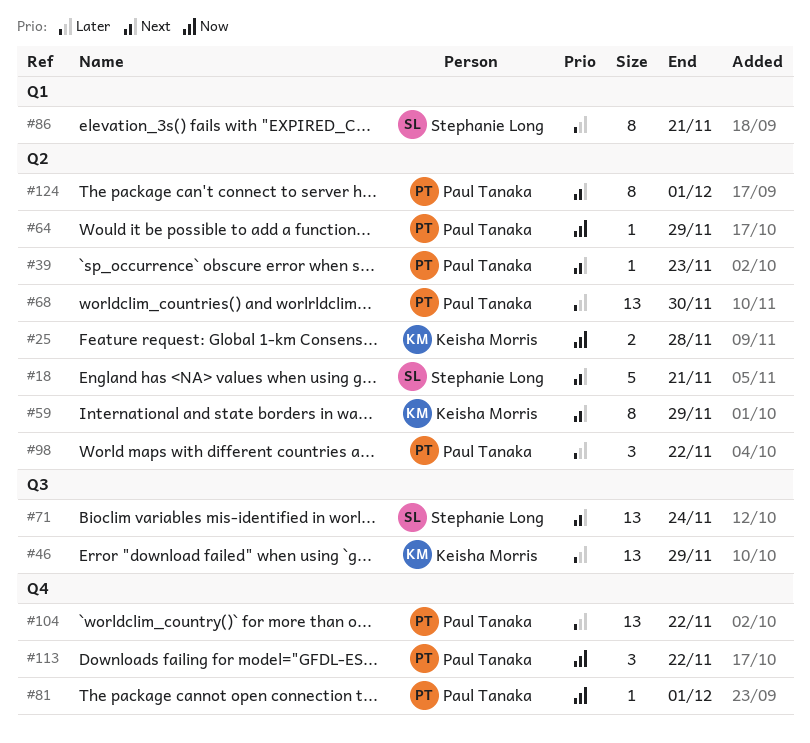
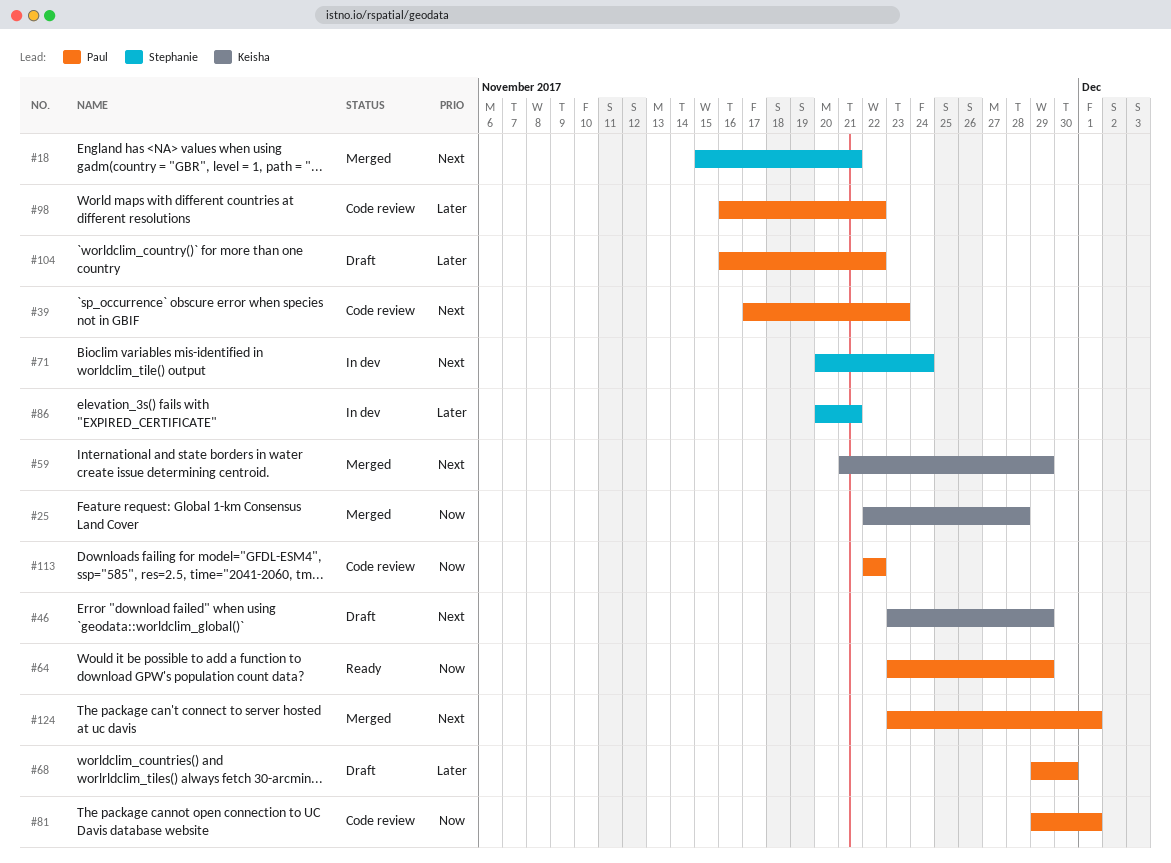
#46, priority: Later -> Next

